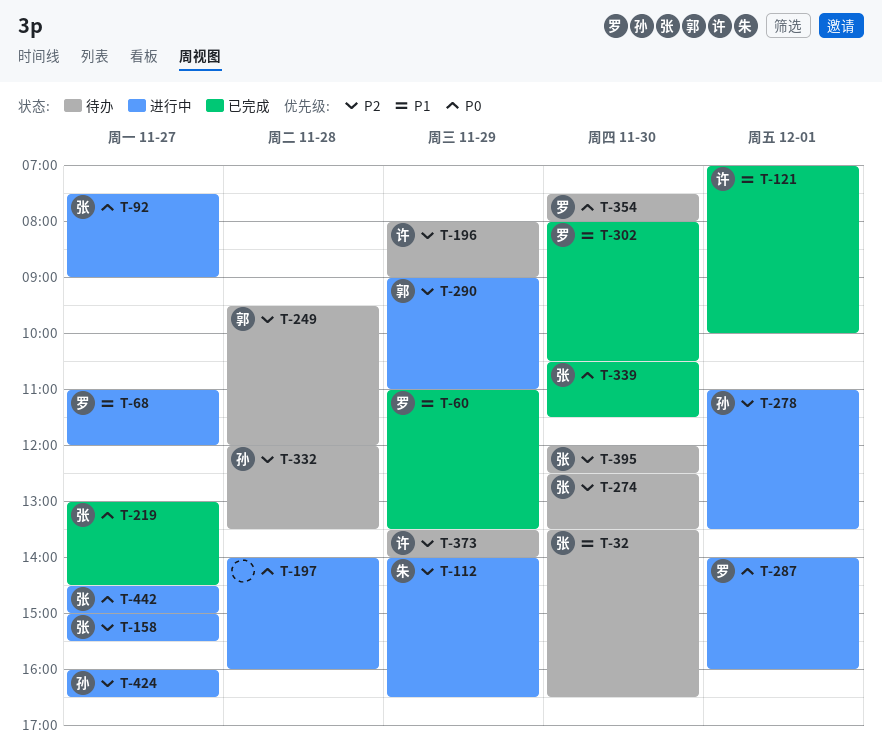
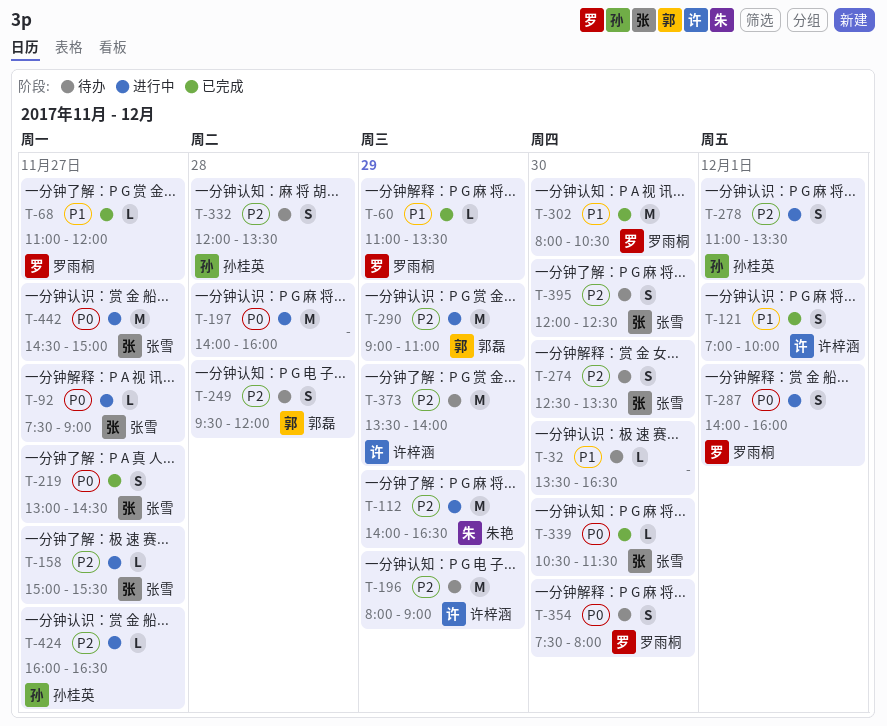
T-32, owner: 张雪 -> none
T-68, status: 进行中 -> 已完成

